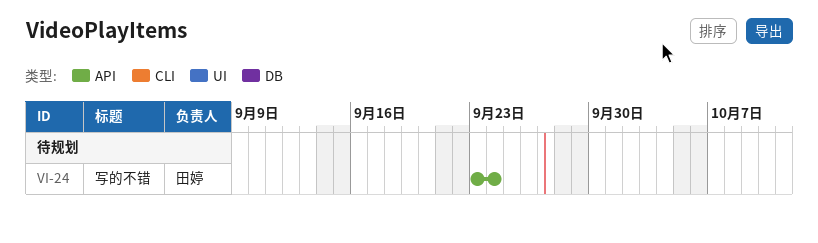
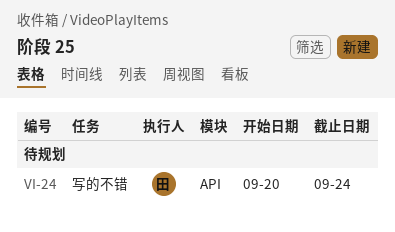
VI-24, start: Sep 23 -> Sep 20

